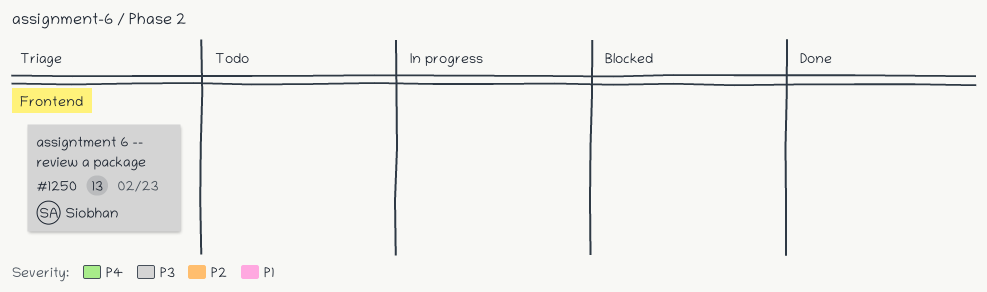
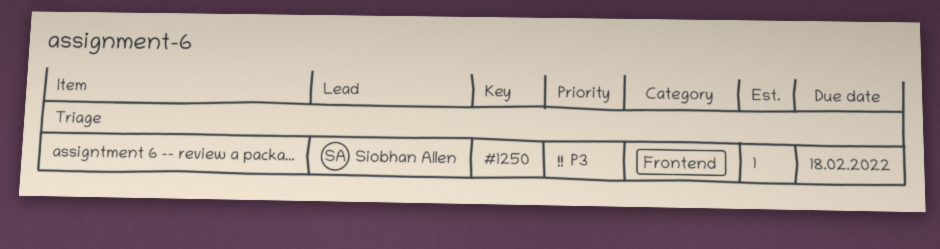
#1250, estimate: 13 -> 1
#1250, due: Feb 23 -> Feb 18

